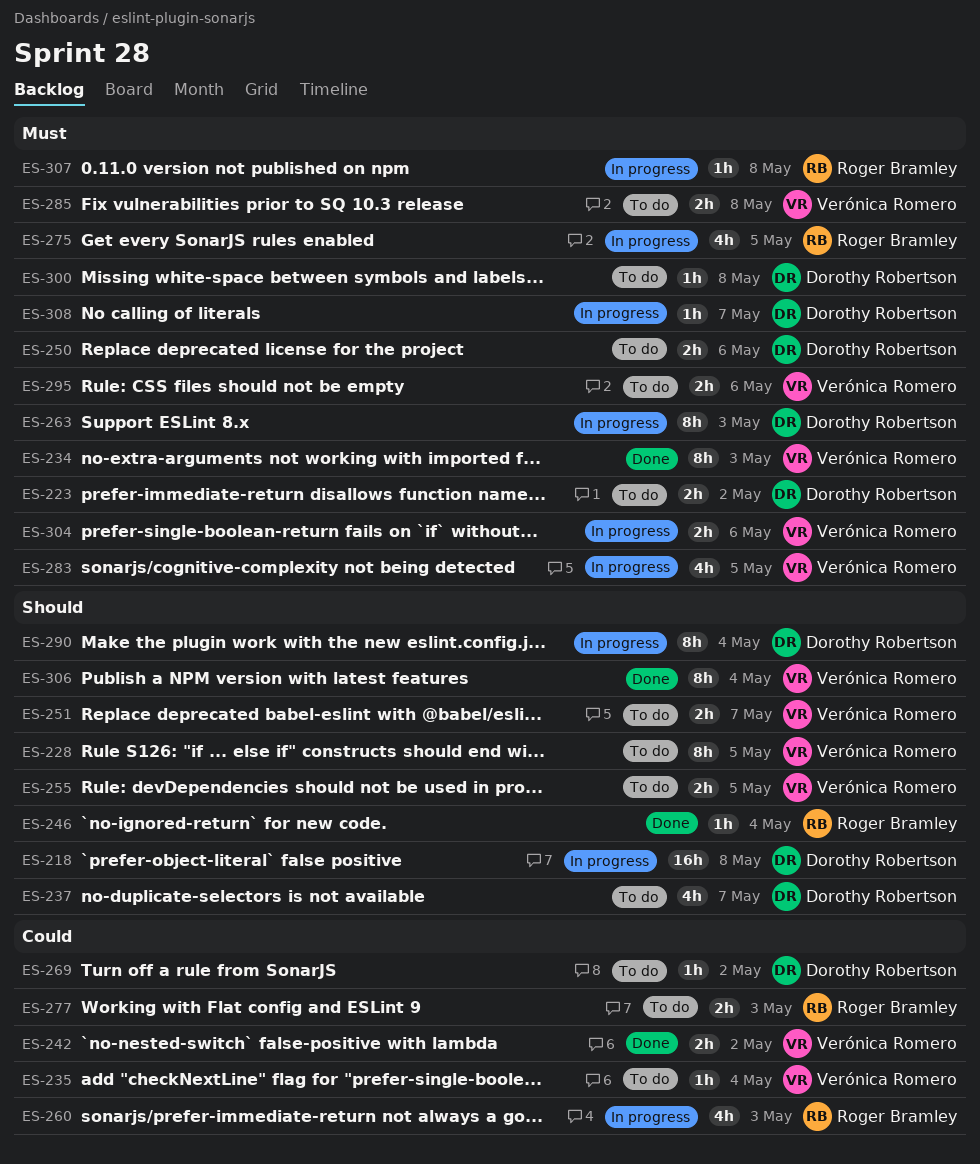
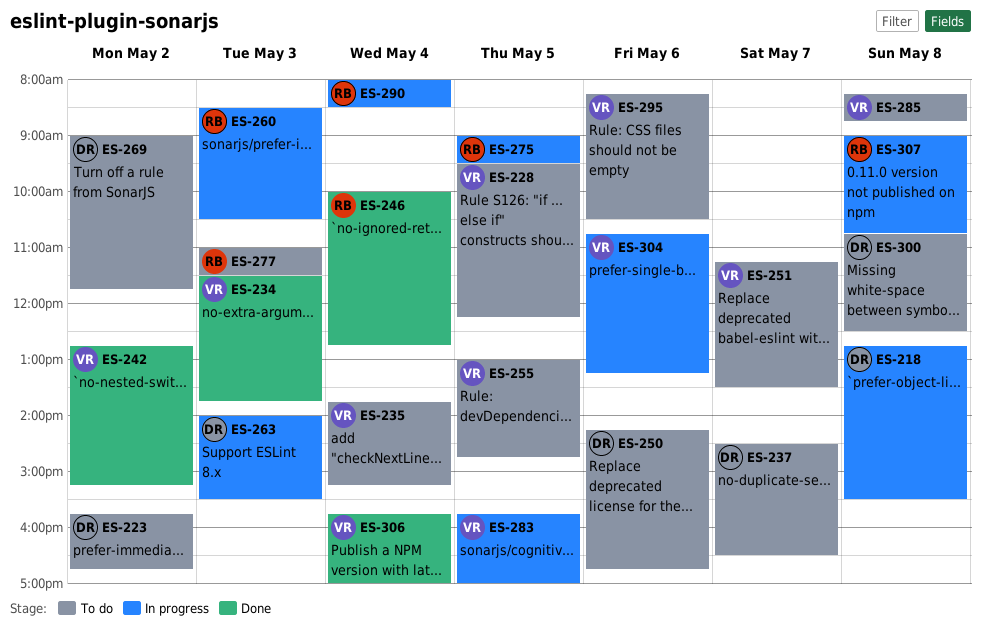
ES-290, owner: Dorothy Robertson -> Roger Bramley
ES-308: present -> none

